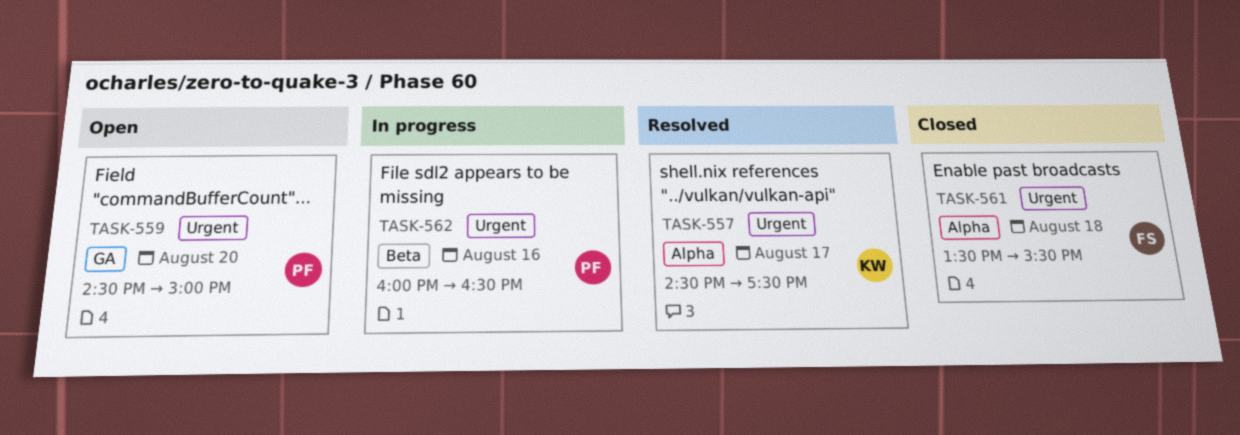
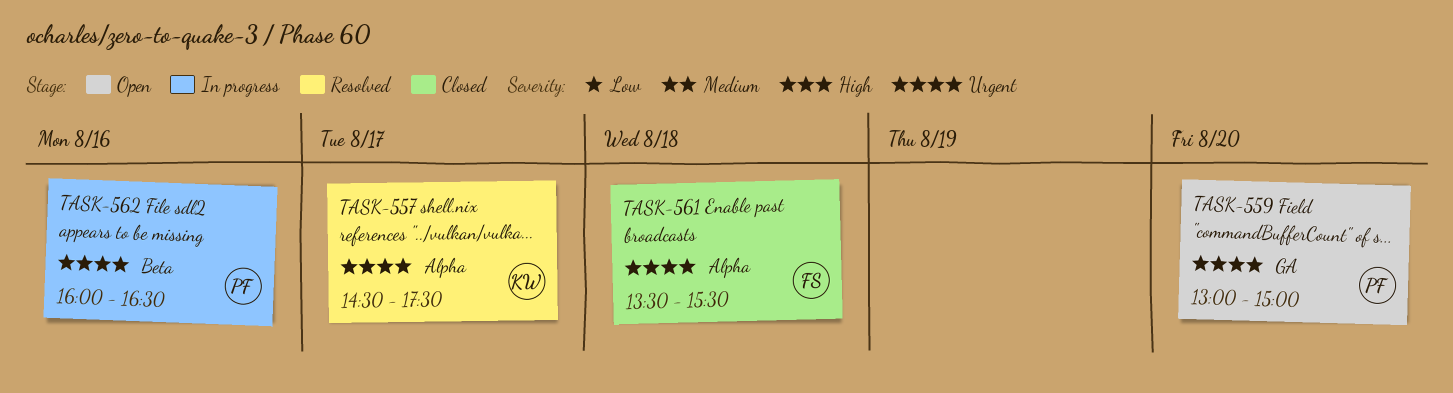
TASK-559, begins: 14:30 -> 13:00

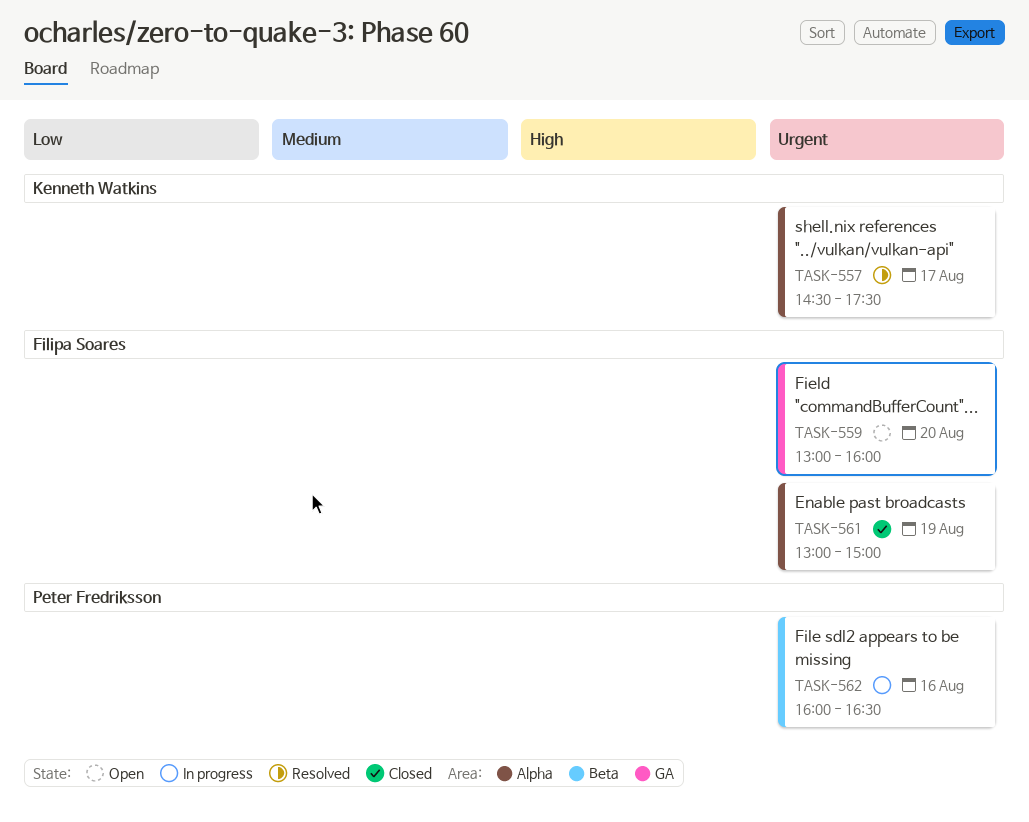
TASK-559, owner: Peter Fredriksson -> Filipa Soares
TASK-559, ends: 15:00 -> 16:00
TASK-561, day: Aug 18 -> Aug 19
TASK-561, begins: 13:30 -> 13:00
TASK-561, ends: 15:30 -> 15:00

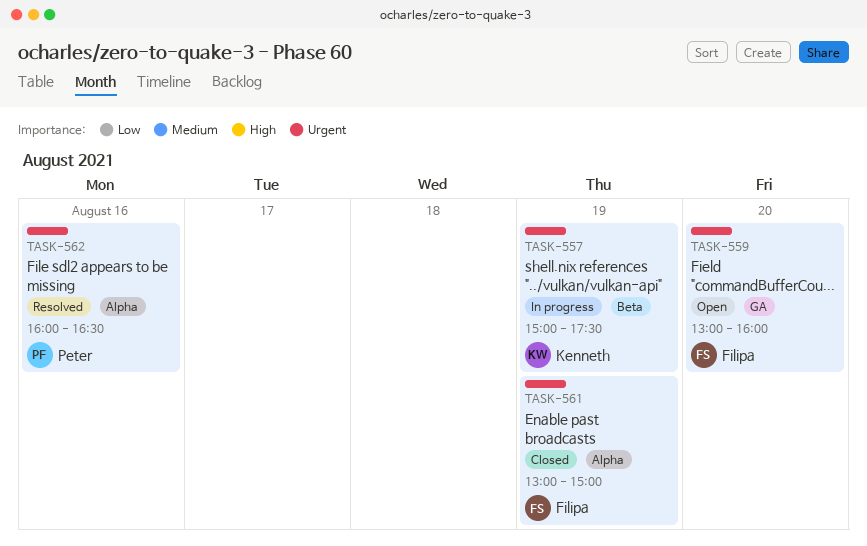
TASK-557, status: Resolved -> In progress
TASK-557, label: Alpha -> Beta
TASK-557, day: Aug 17 -> Aug 19
TASK-557, begins: 14:30 -> 15:00
TASK-562, status: In progress -> Resolved
TASK-562, label: Beta -> Alpha

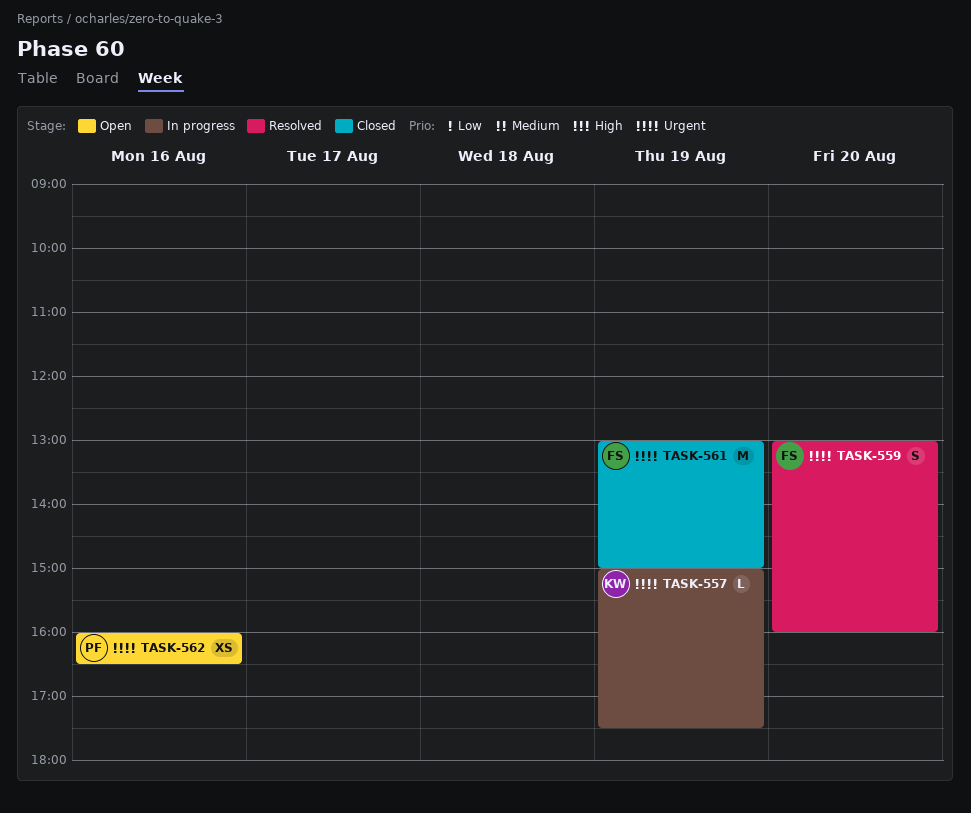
TASK-559, status: Open -> Resolved
TASK-562, status: Resolved -> Open

